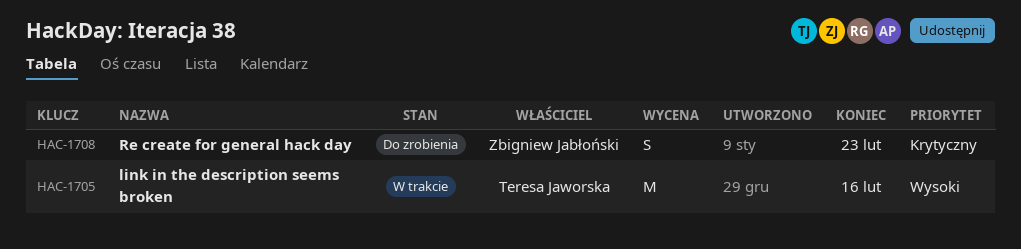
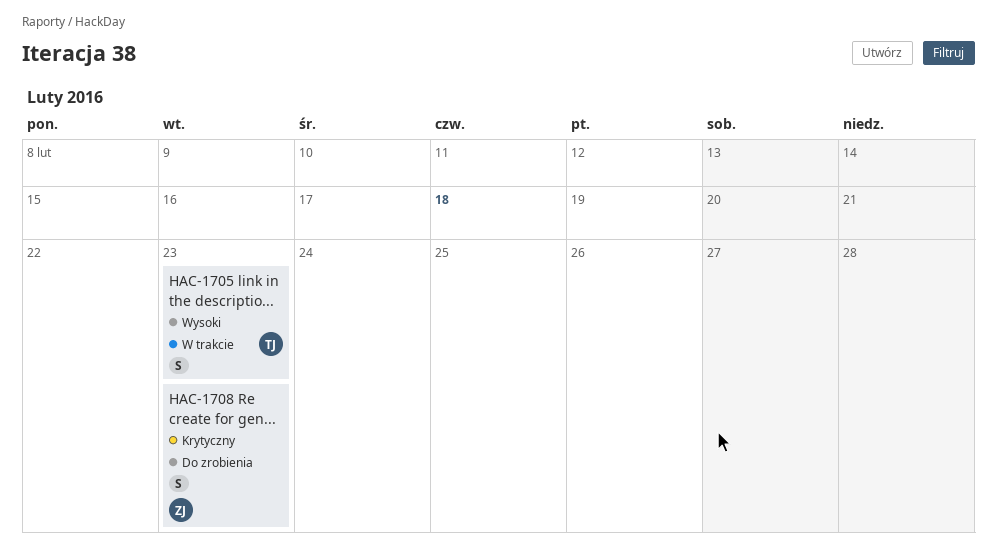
HAC-1705, estimate: M -> S
HAC-1705, due: Feb 16 -> Feb 23

